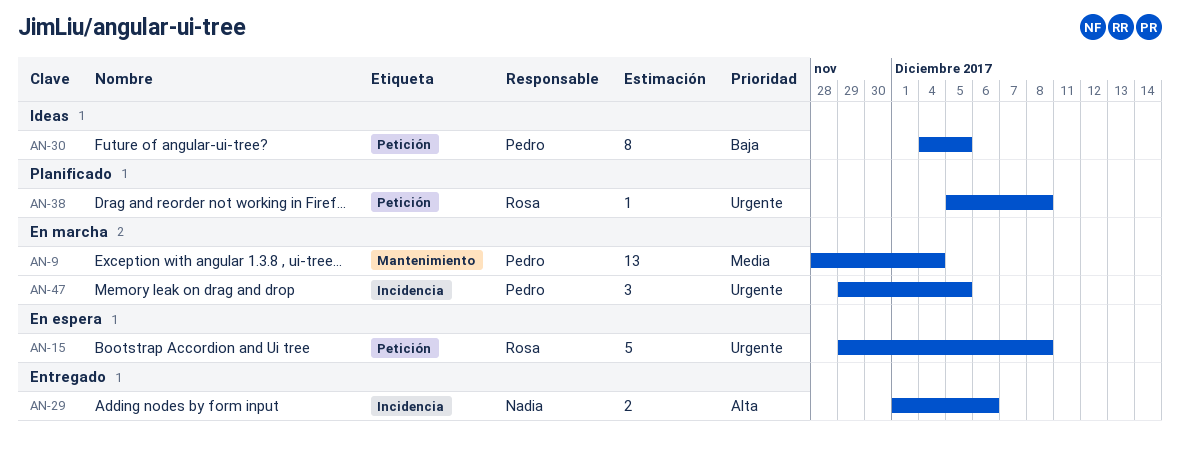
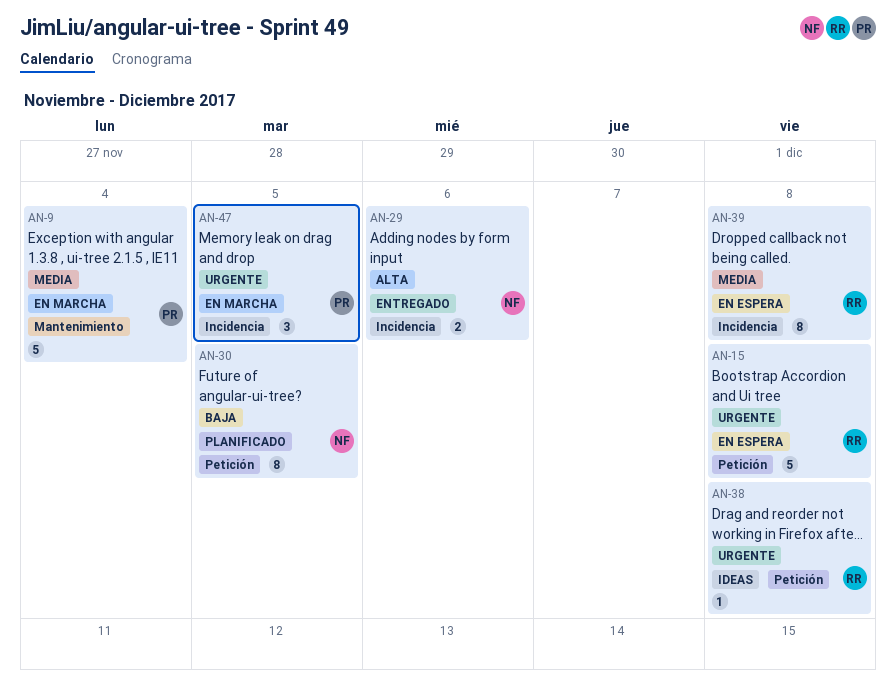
AN-9, estimate: 13 -> 5
AN-30, status: Ideas -> Planificado
AN-30, owner: Pedro -> Nadia
AN-38, status: Planificado -> Ideas
AN-39: none -> present

